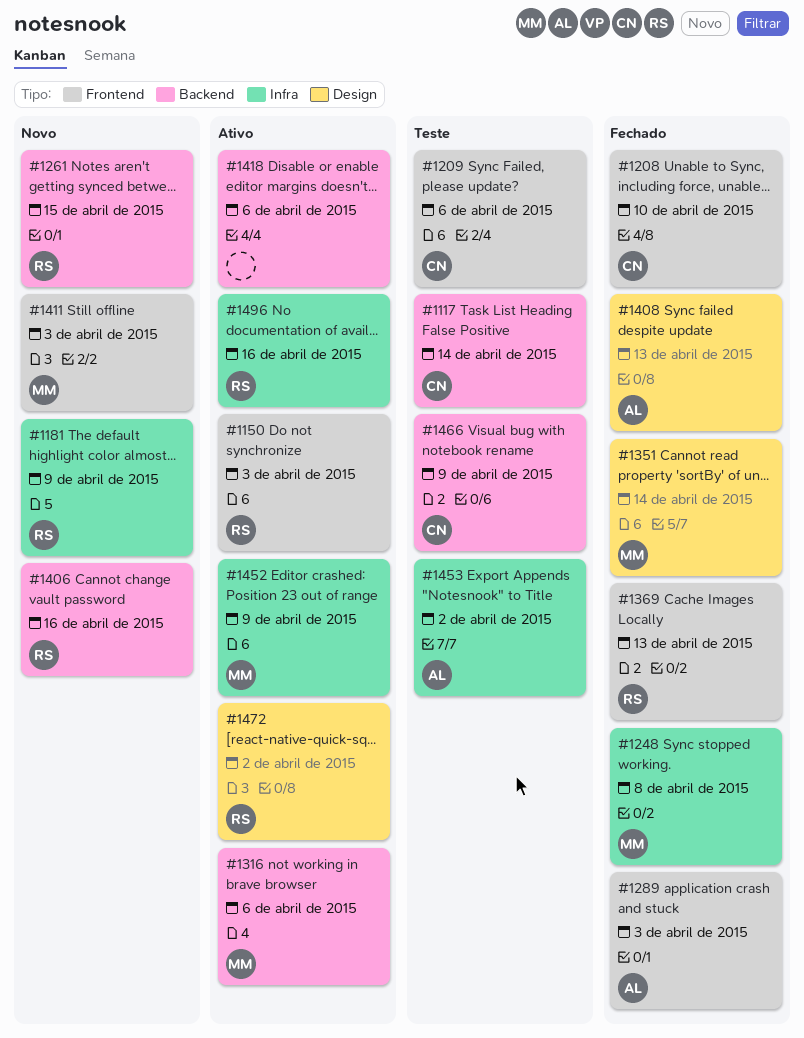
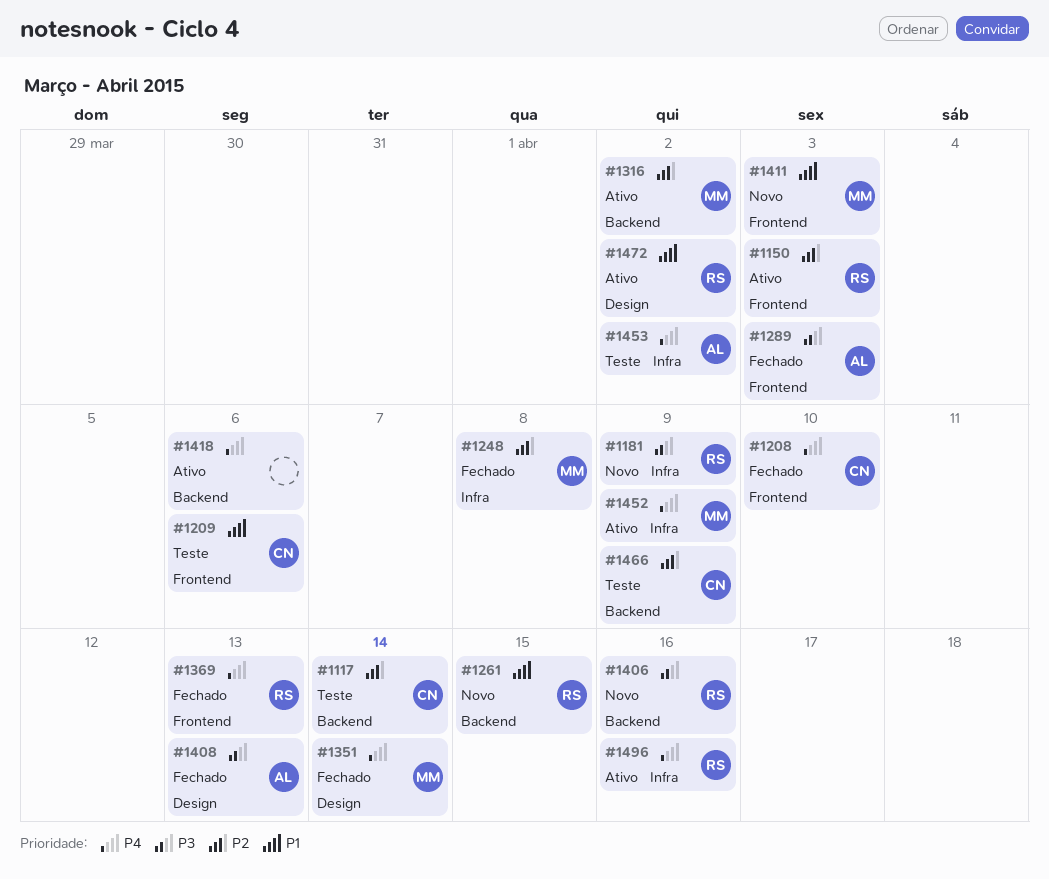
#1316, due: Apr 6 -> Apr 2

